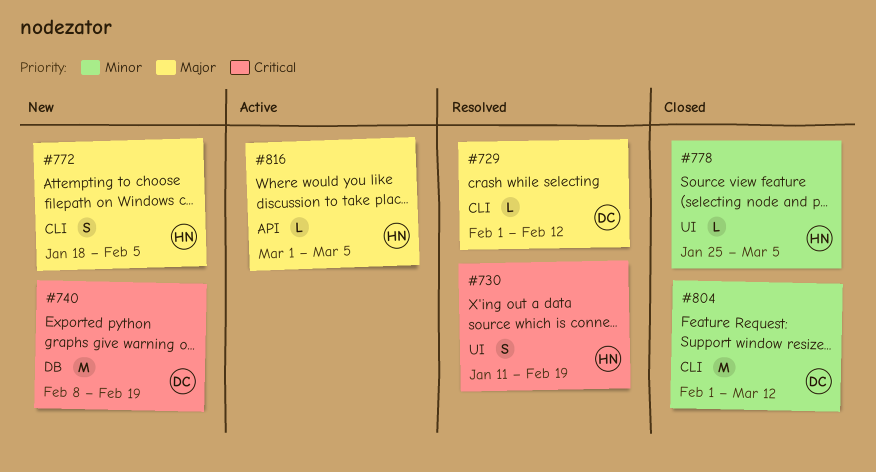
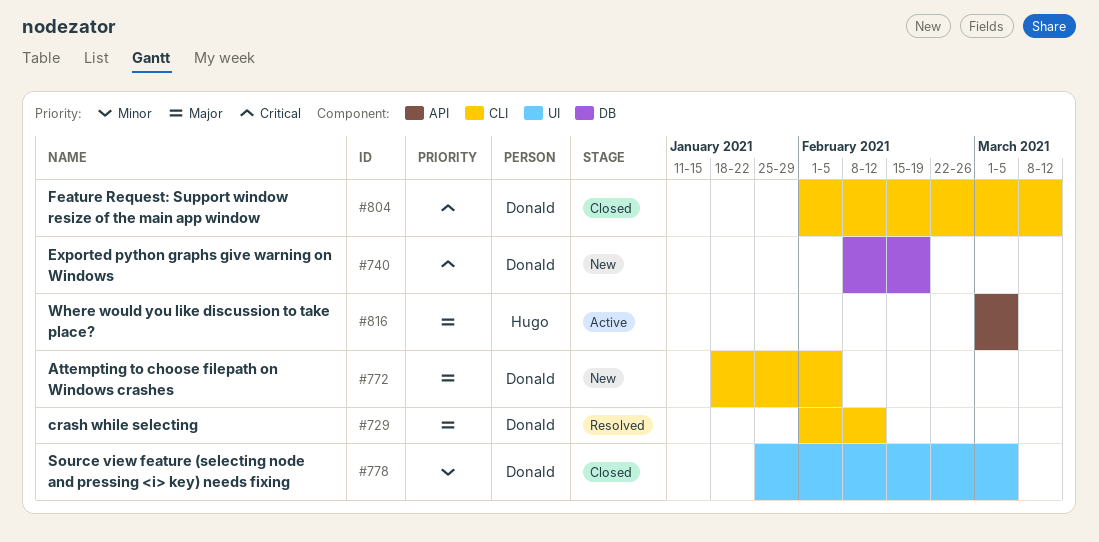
#730: present -> none
#772, owner: Hugo -> Donald
#778, owner: Hugo -> Donald
#804, priority: Minor -> Critical

